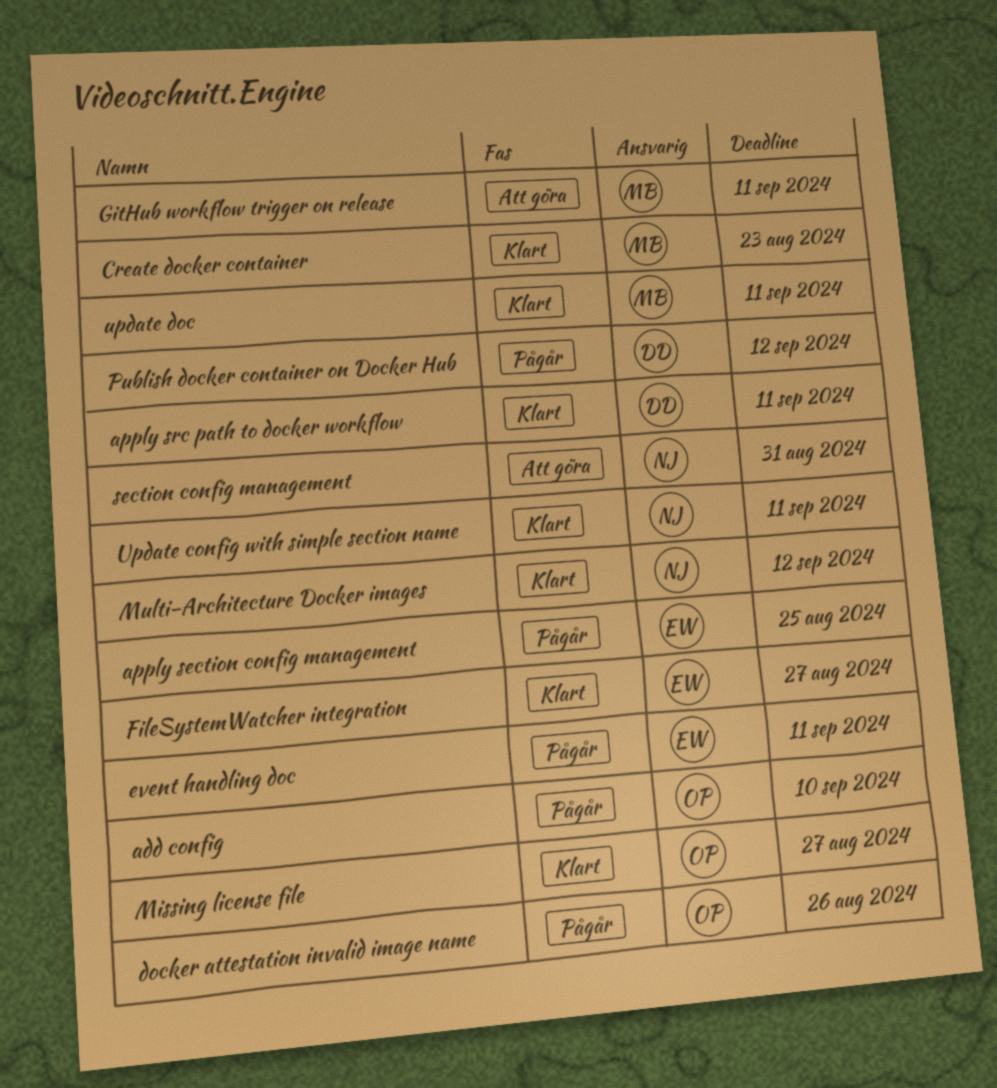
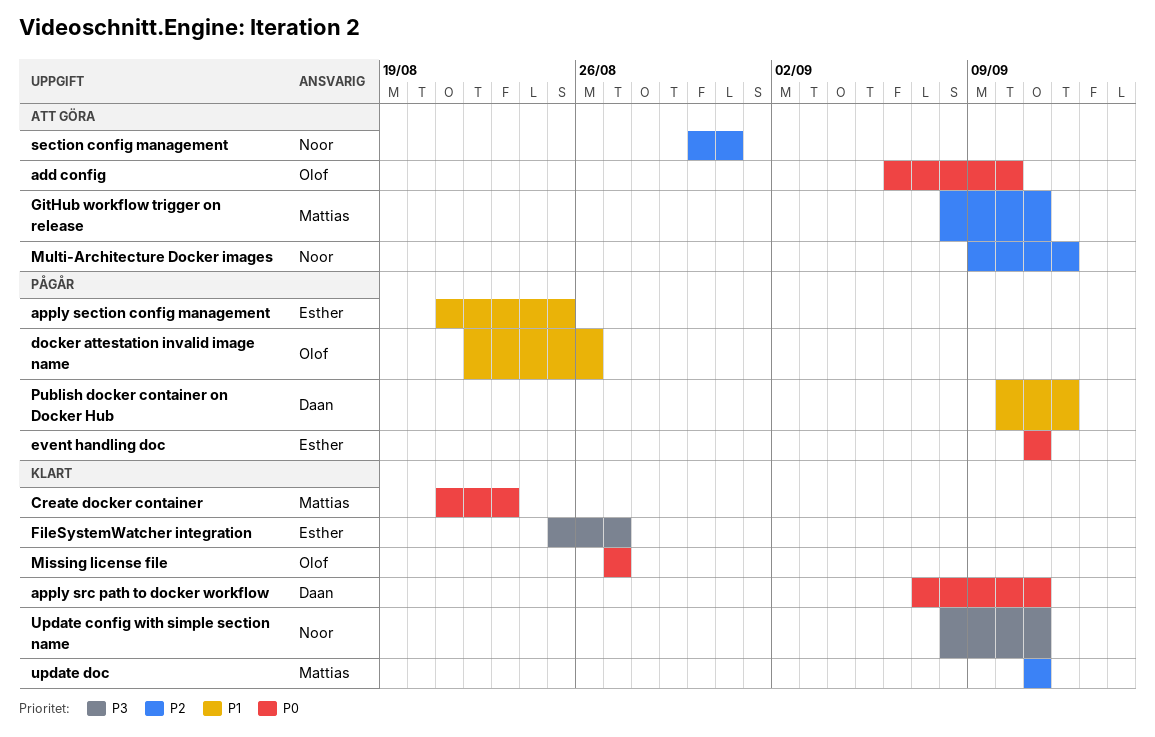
add config, status: Pågår -> Att göra
Multi-Architecture Docker images, status: Klart -> Att göra

